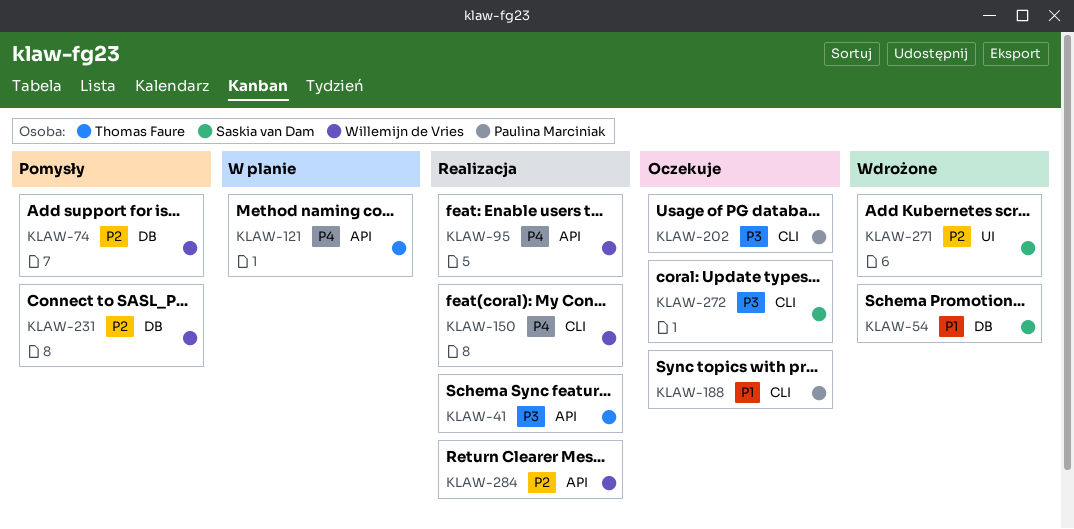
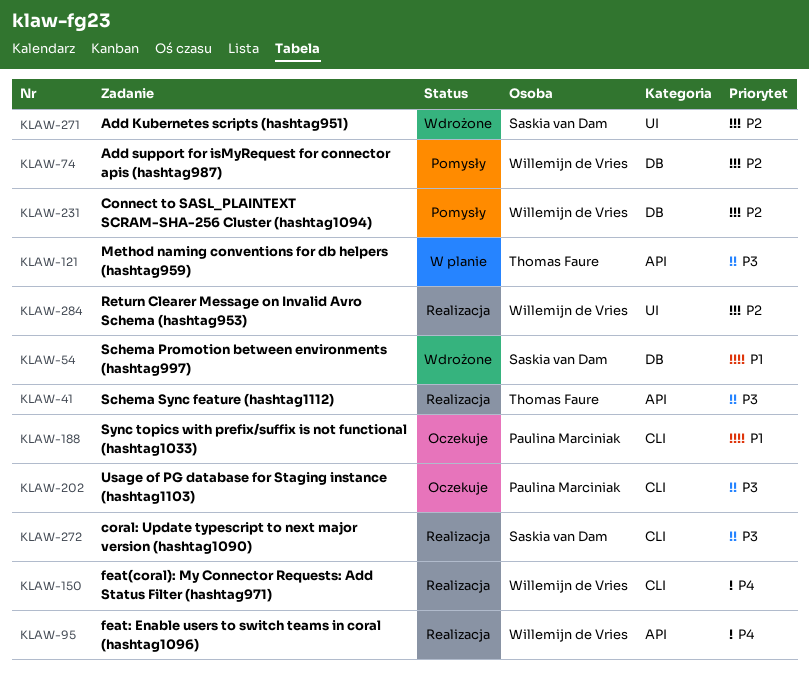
KLAW-121, priority: P4 -> P3
KLAW-272, status: Oczekuje -> Realizacja
KLAW-284, label: API -> UI

